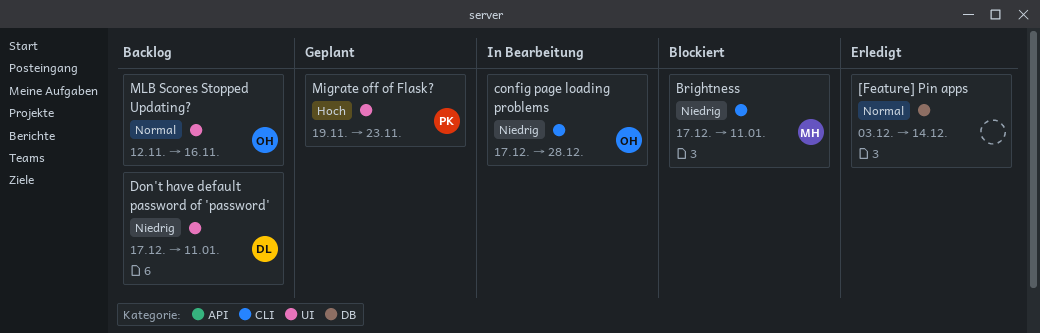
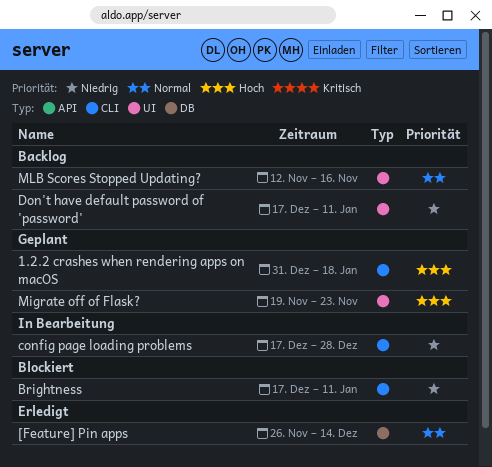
1.2.2 crashes when rendering apps on macOS: none -> present
[Feature] Pin apps, start: Dec 3 -> Nov 26

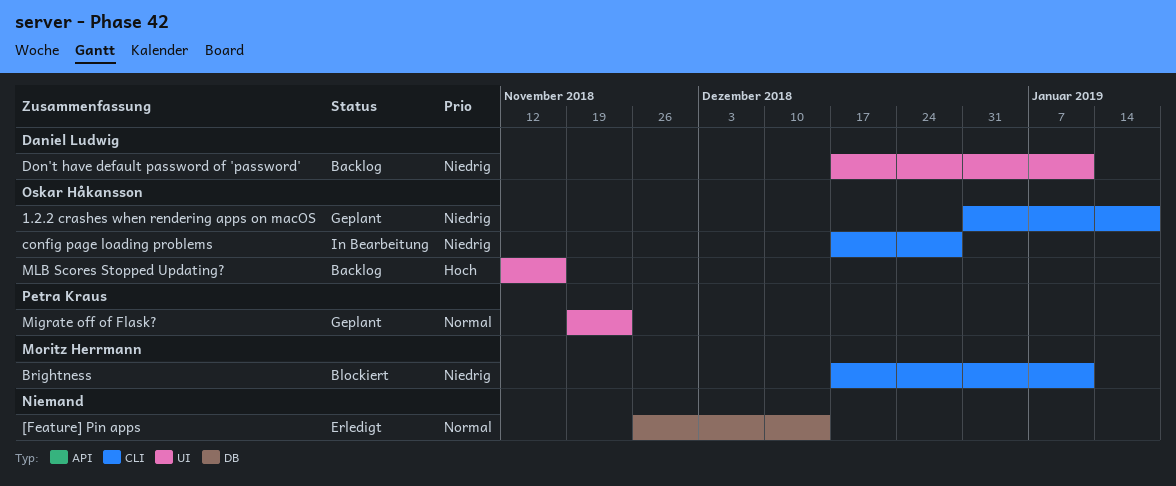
1.2.2 crashes when rendering apps on macOS, priority: Hoch -> Niedrig
Migrate off of Flask?, priority: Hoch -> Normal
MLB Scores Stopped Updating?, priority: Normal -> Hoch

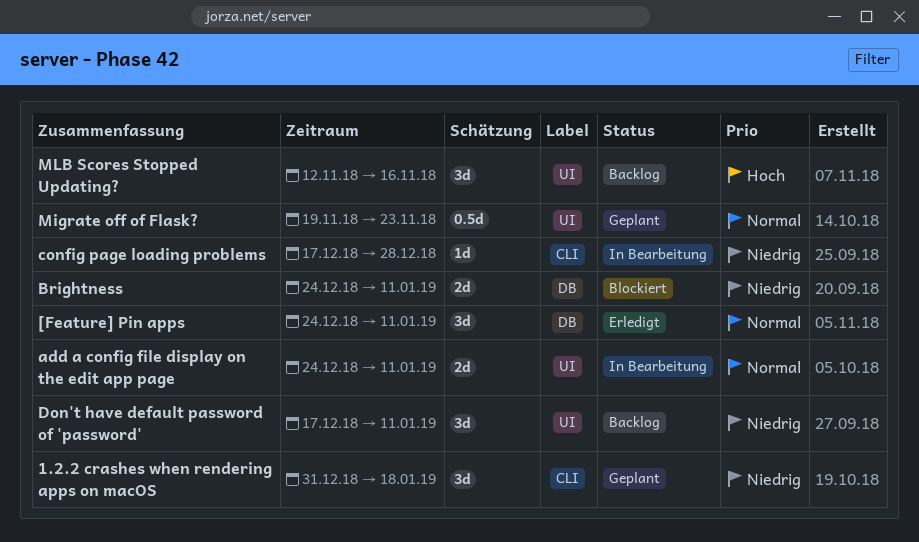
[Feature] Pin apps, start: Nov 26 -> Dec 24
[Feature] Pin apps, due: Dec 14 -> Jan 11
add a config file display on the edit app page: none -> present
Brightness, label: CLI -> DB
Brightness, start: Dec 17 -> Dec 24

